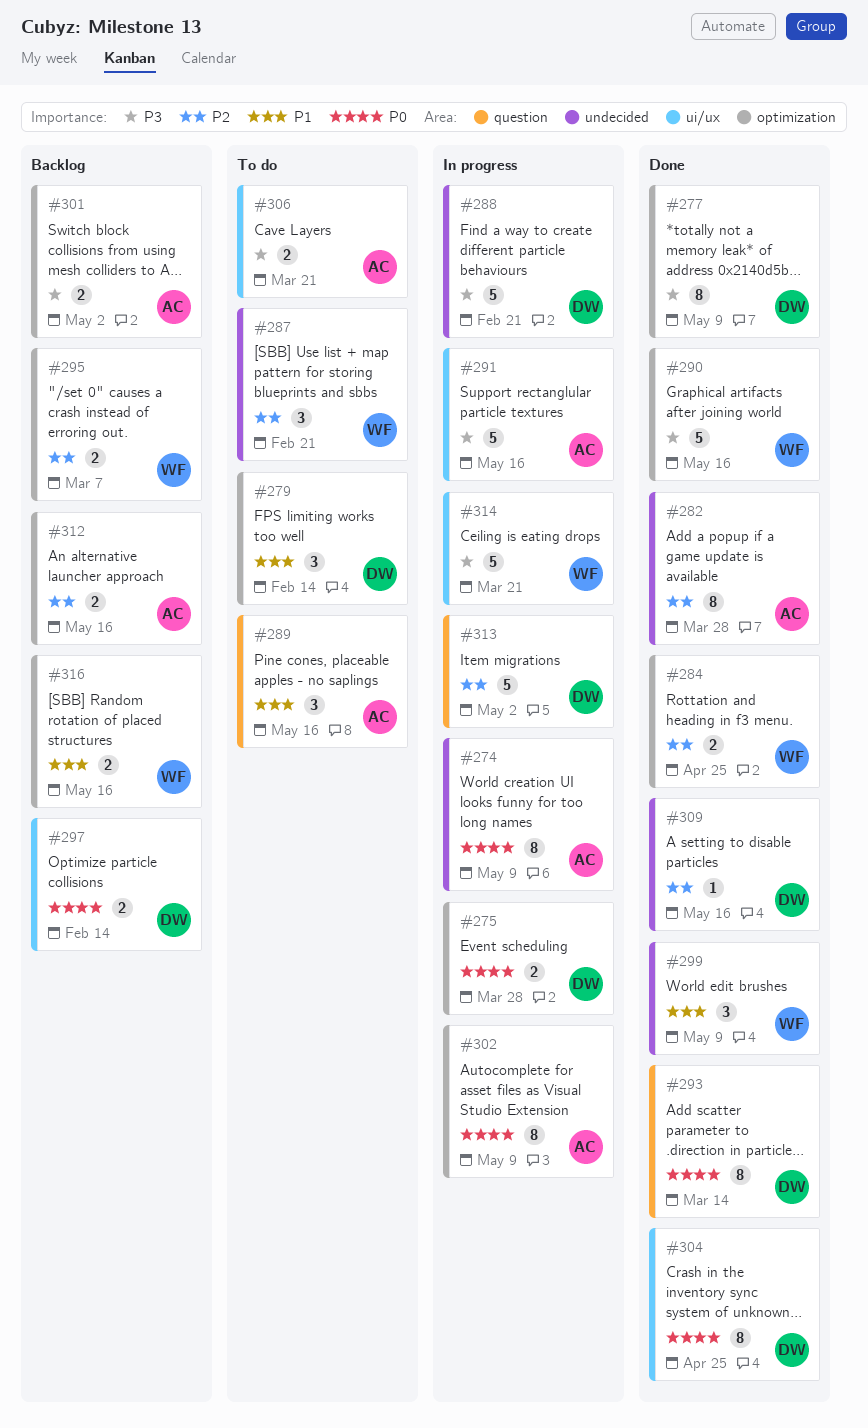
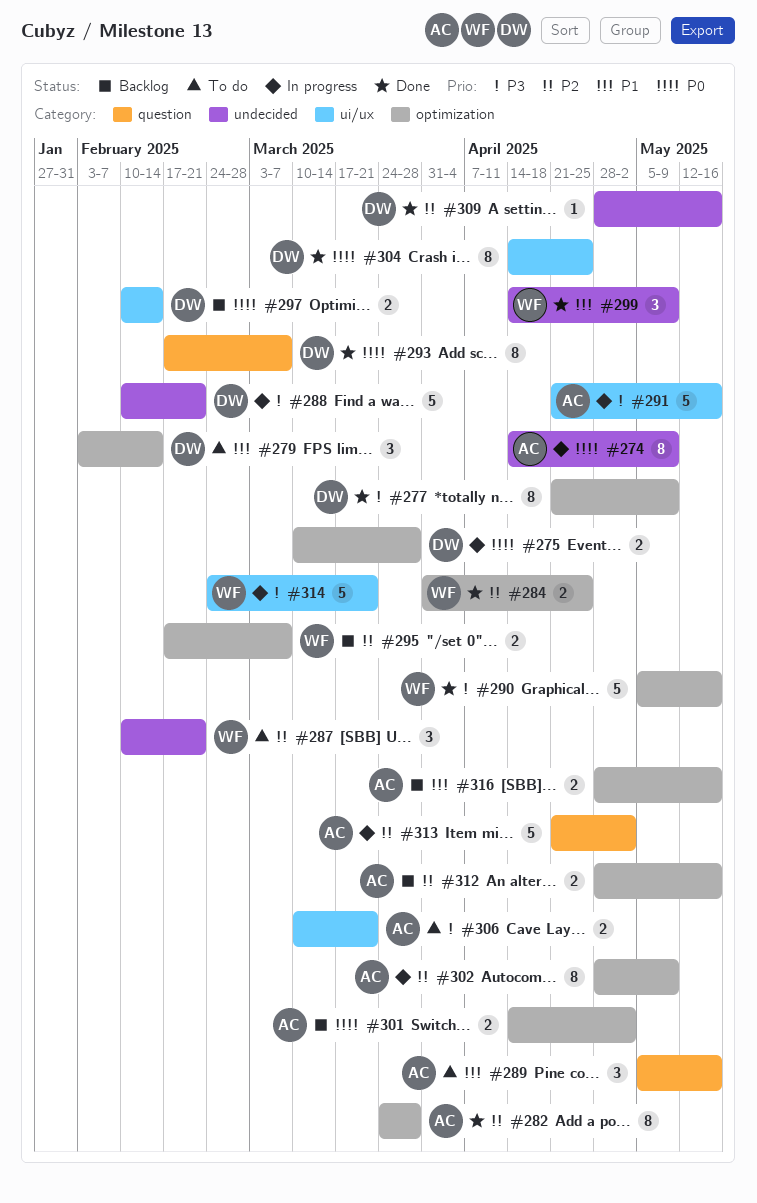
#282, label: undecided -> optimization
#293, due: Mar 14 -> Mar 7
#301, priority: P3 -> P0
#302, priority: P0 -> P2
#313, owner: DW -> AC
#316, owner: WF -> AC

